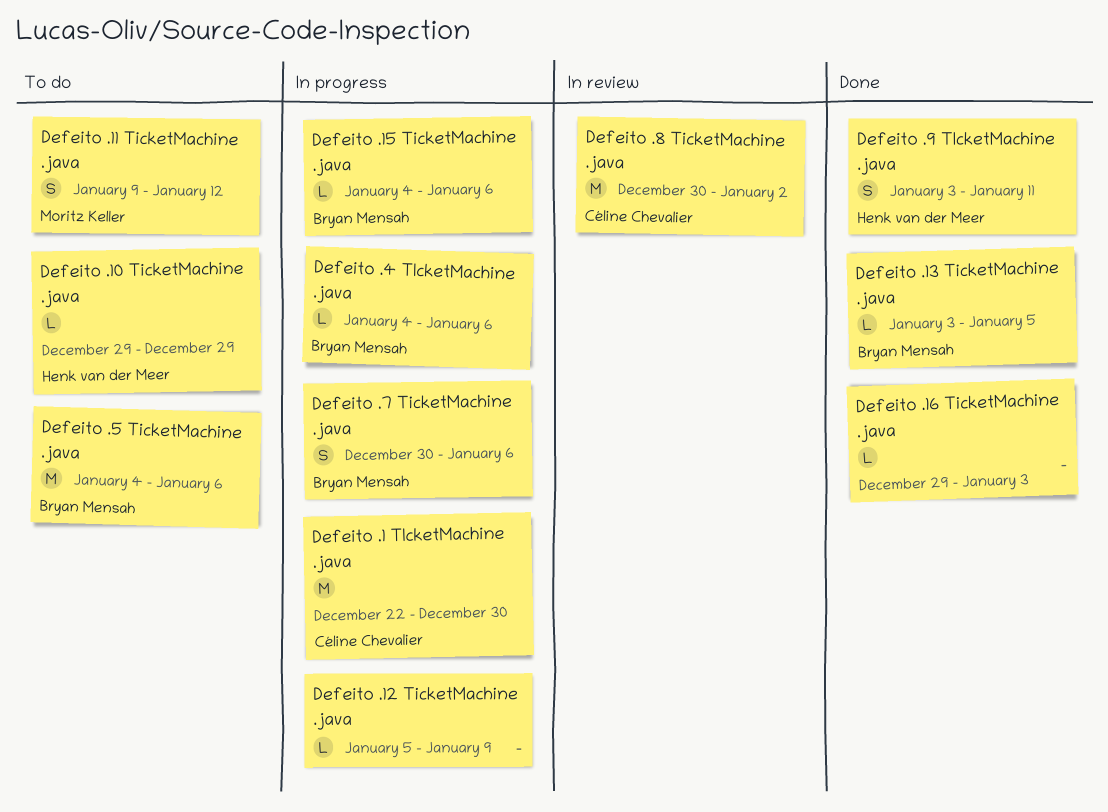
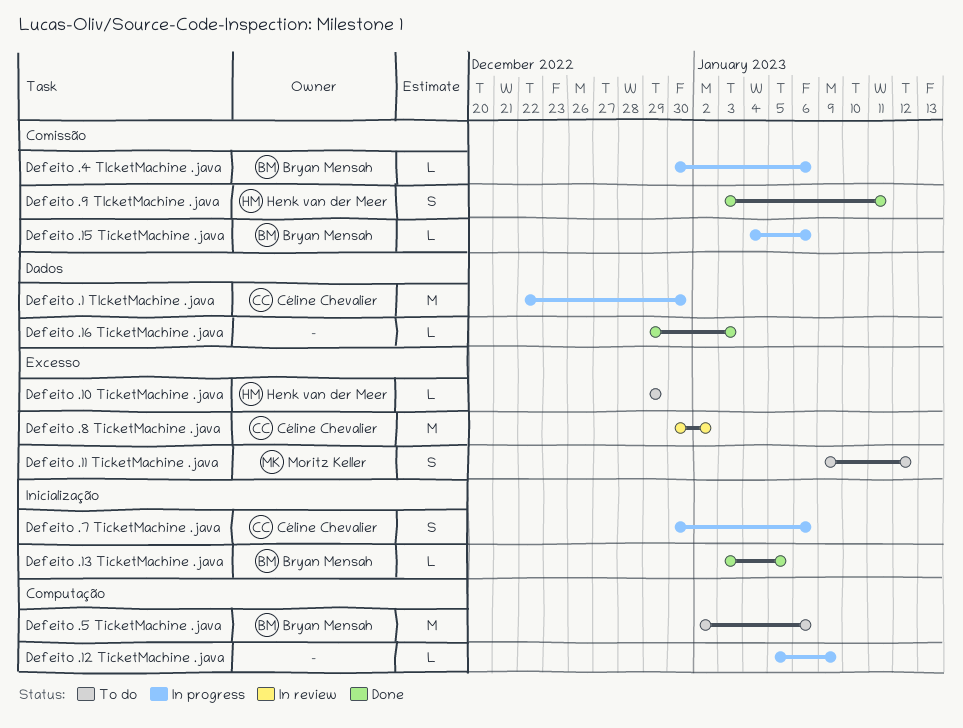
Defeito .4 TIcketMachine .java, start: Jan 4 -> Dec 30
Defeito .5 TicketMachine .java, start: Jan 4 -> Jan 2
Defeito .7 TicketMachine .java, owner: Bryan Mensah -> Céline Chevalier

